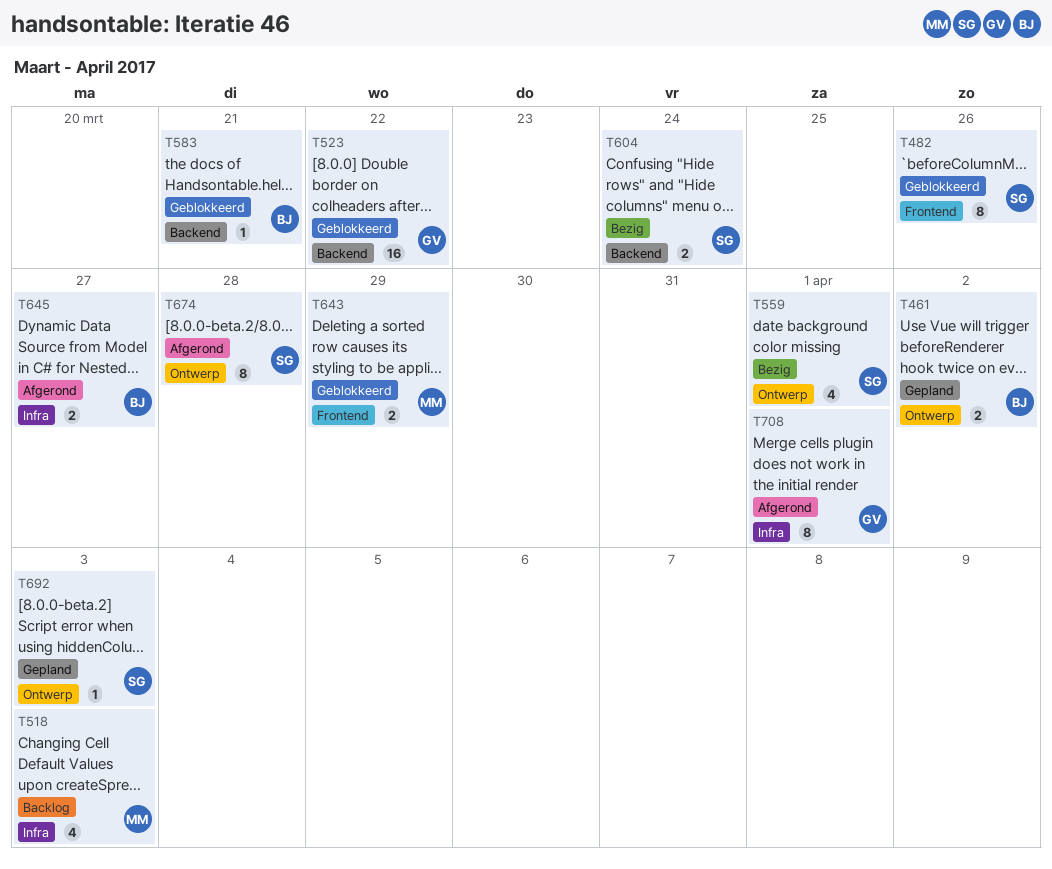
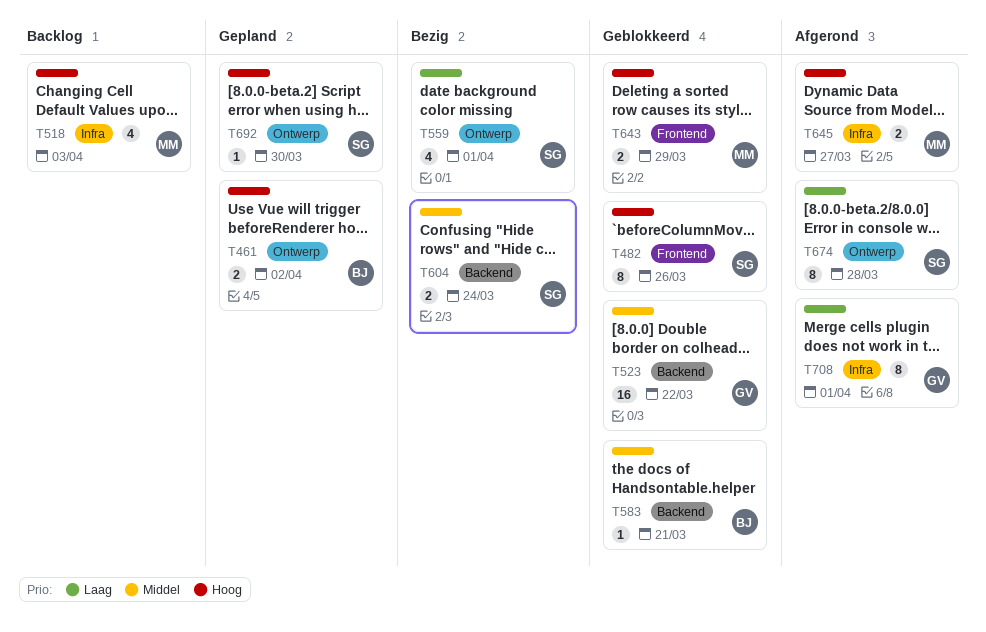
T645, owner: BJ -> MM
T692, due: Apr 3 -> Mar 30

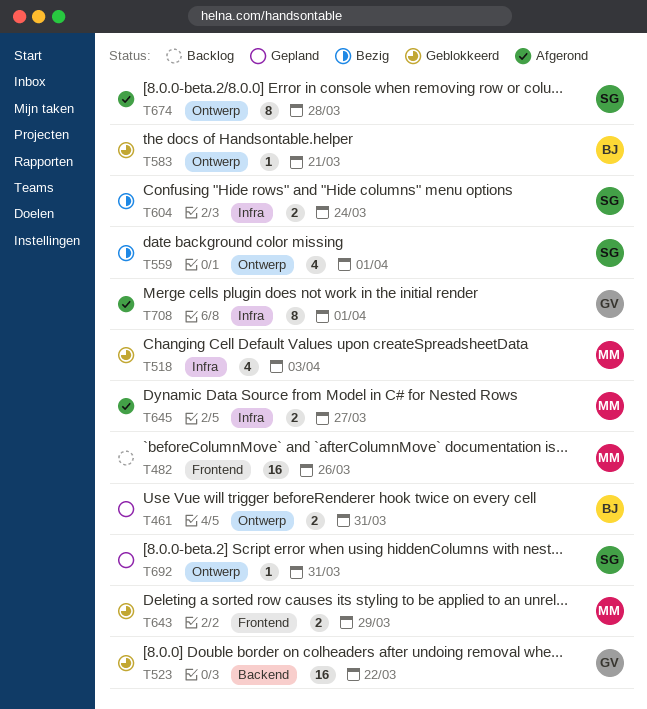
T461, due: Apr 2 -> Mar 31
T482, status: Geblokkeerd -> Backlog
T482, owner: SG -> MM
T482, estimate: 8 -> 16
T518, status: Backlog -> Geblokkeerd
T583, label: Backend -> Ontwerp
T604, label: Backend -> Infra
T692, due: Mar 30 -> Mar 31

